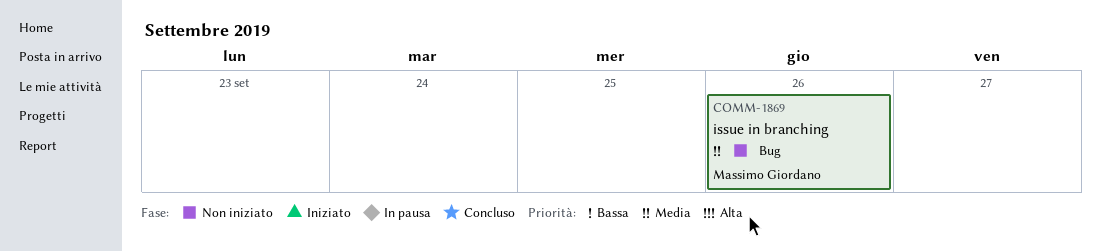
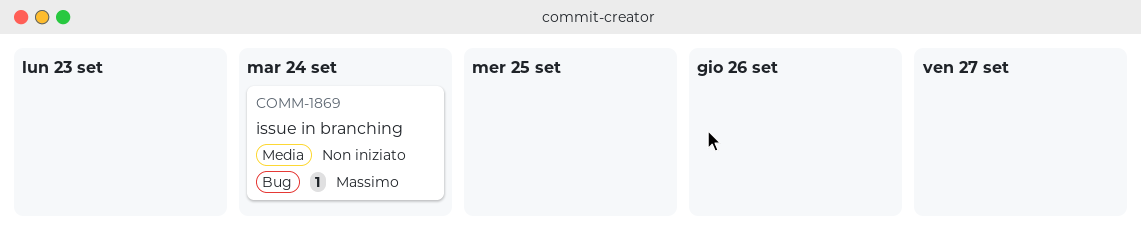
COMM-1869, due: Sep 26 -> Sep 24

